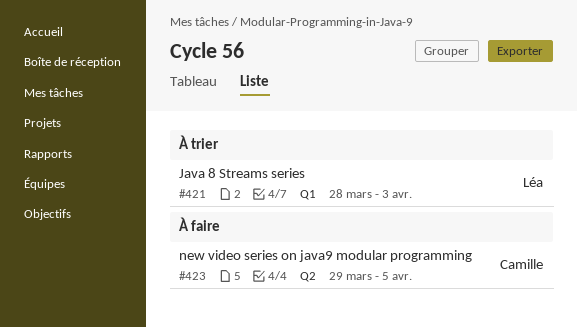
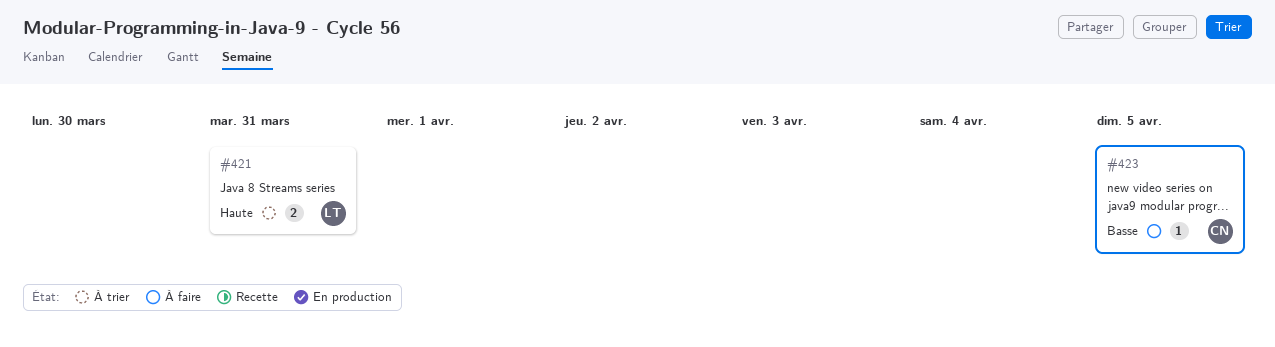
#421, due: Apr 3 -> Mar 31

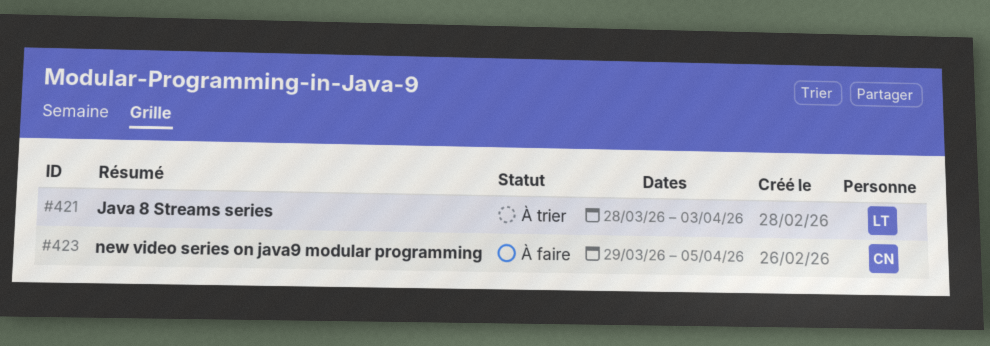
#421, due: Mar 31 -> Apr 3

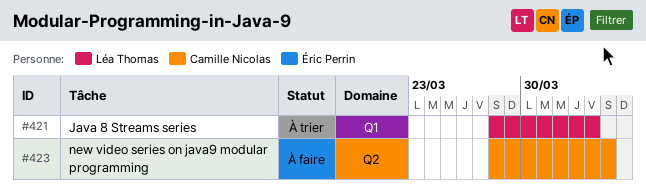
#423, start: Mar 29 -> Mar 28
#423, due: Apr 5 -> Apr 4

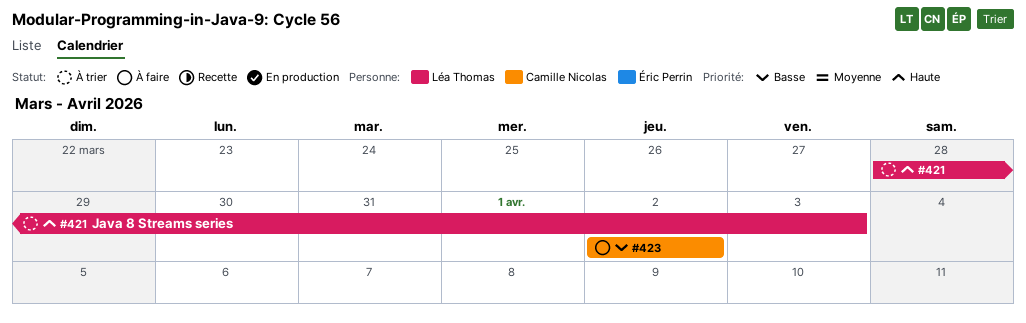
#423, start: Mar 28 -> Apr 2
#423, due: Apr 4 -> Apr 2

